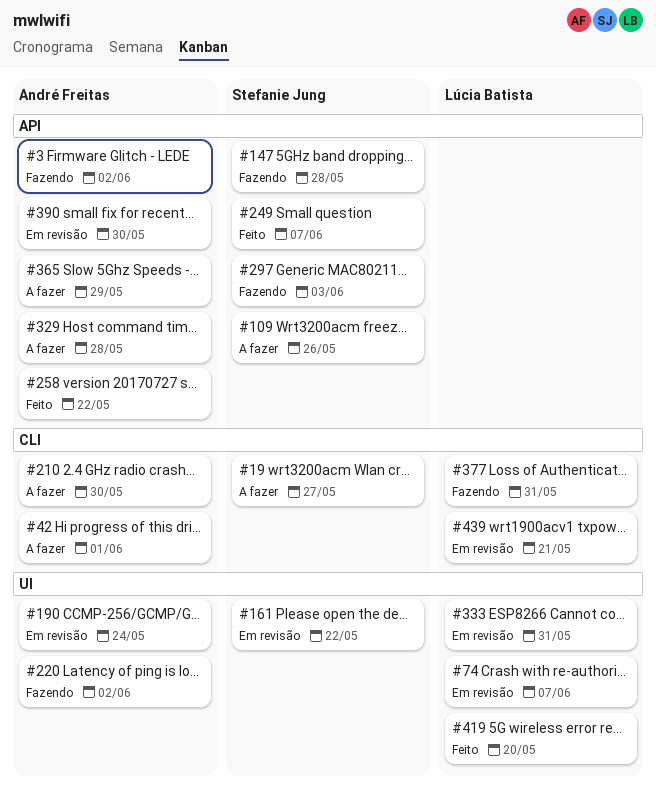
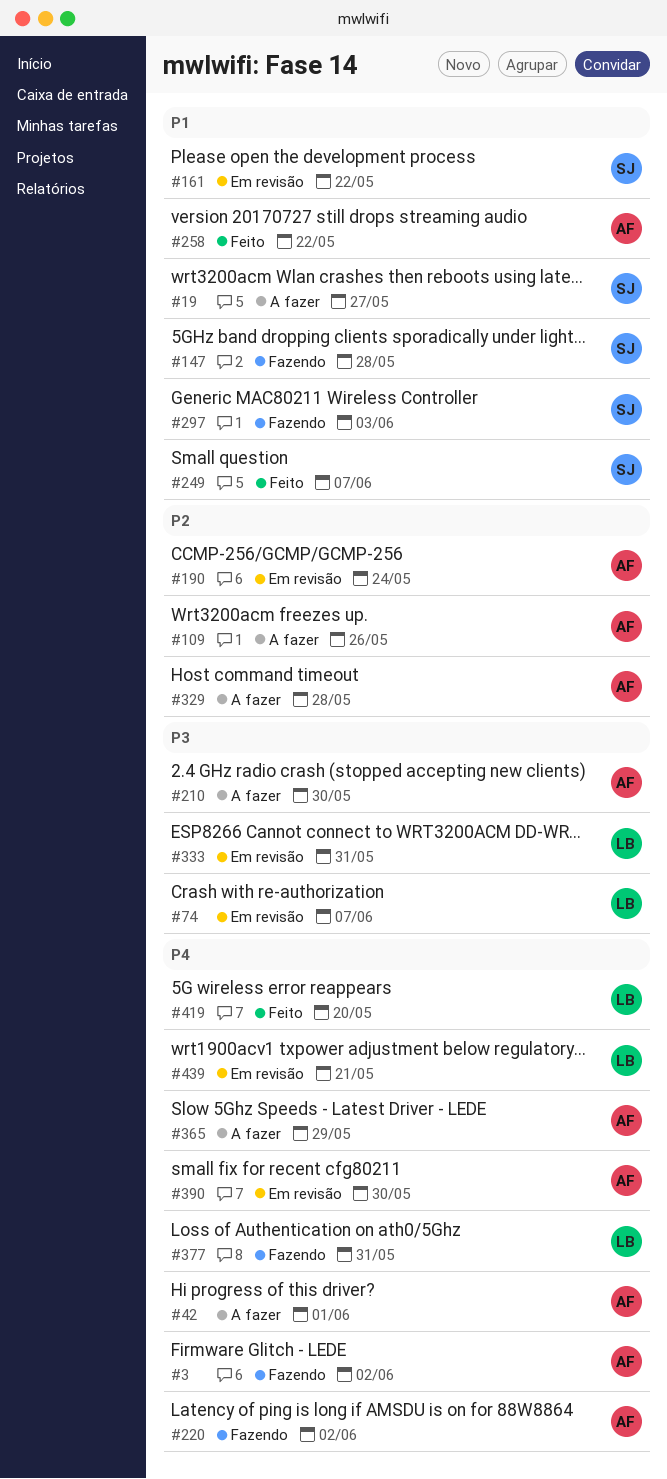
#109, owner: Stefanie Jung -> André Freitas

